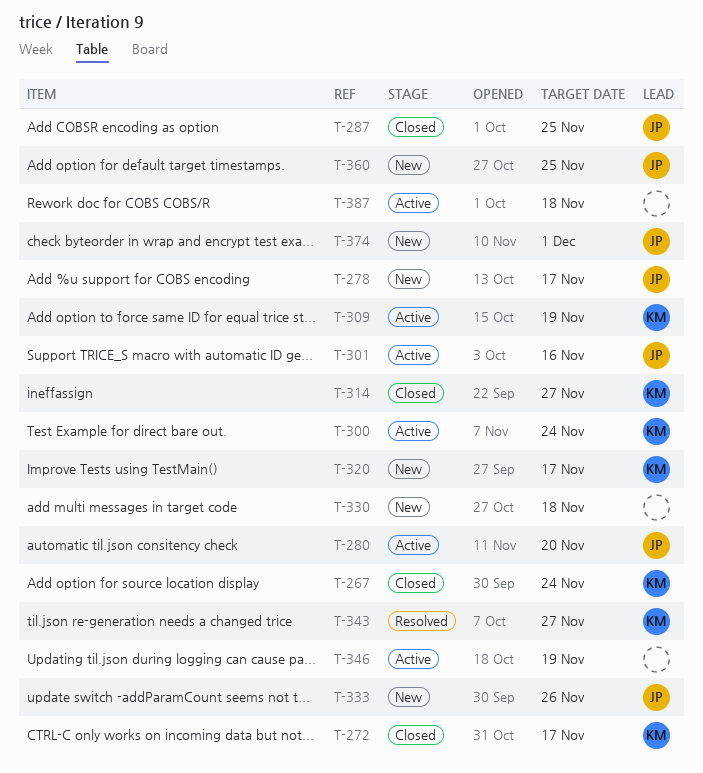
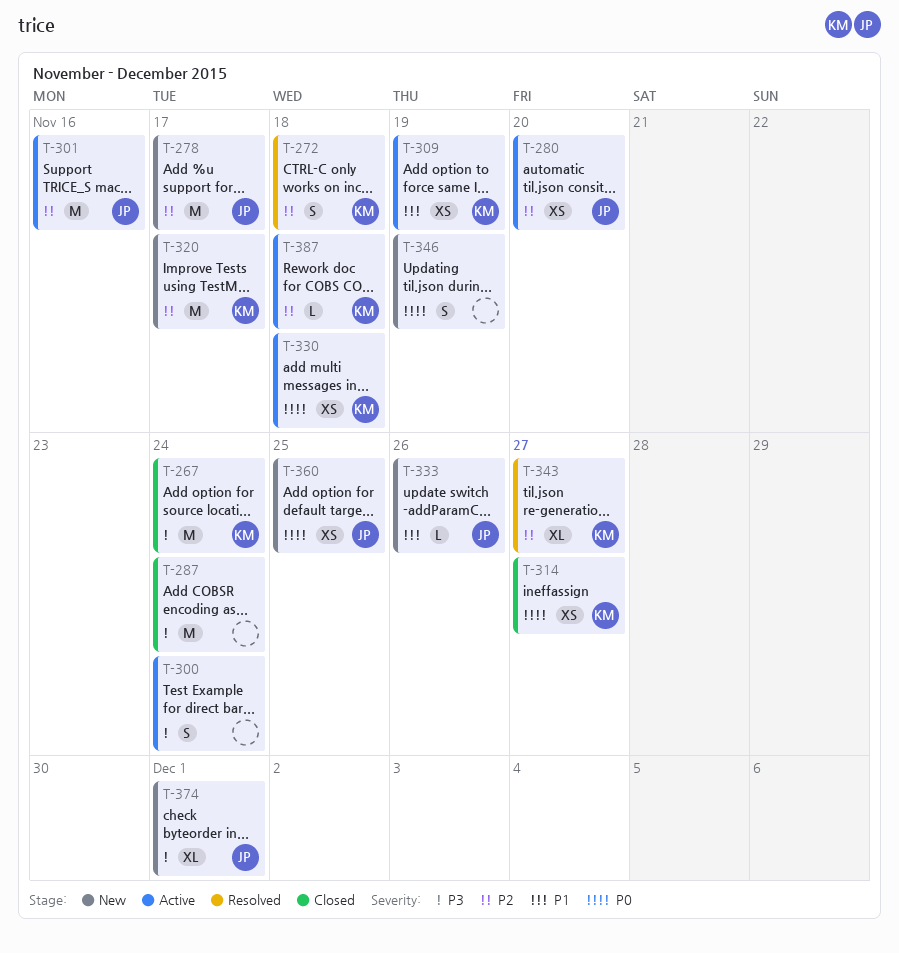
T-272, status: Closed -> Resolved
T-272, due: Nov 17 -> Nov 18
T-287, owner: JP -> none
T-287, due: Nov 25 -> Nov 24
T-300, owner: KM -> none
T-330, status: New -> Active
T-330, owner: none -> KM
T-346, status: Active -> New
T-387, owner: none -> KM

